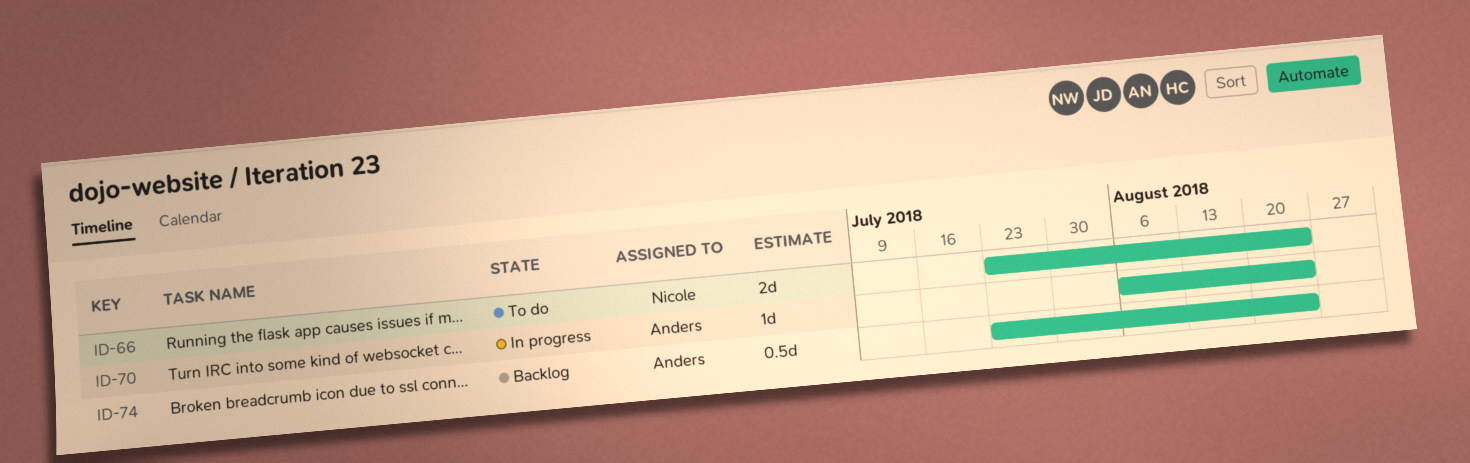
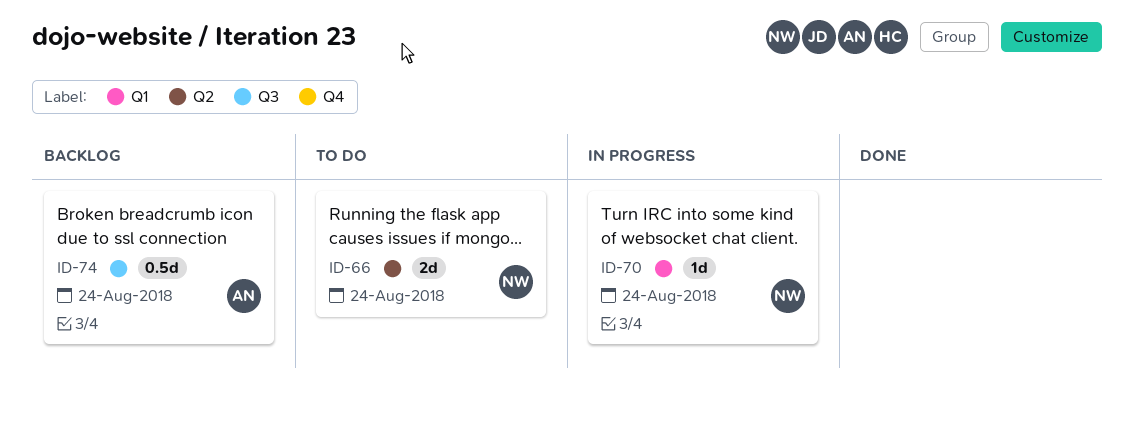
ID-70, owner: Anders -> Nicole

